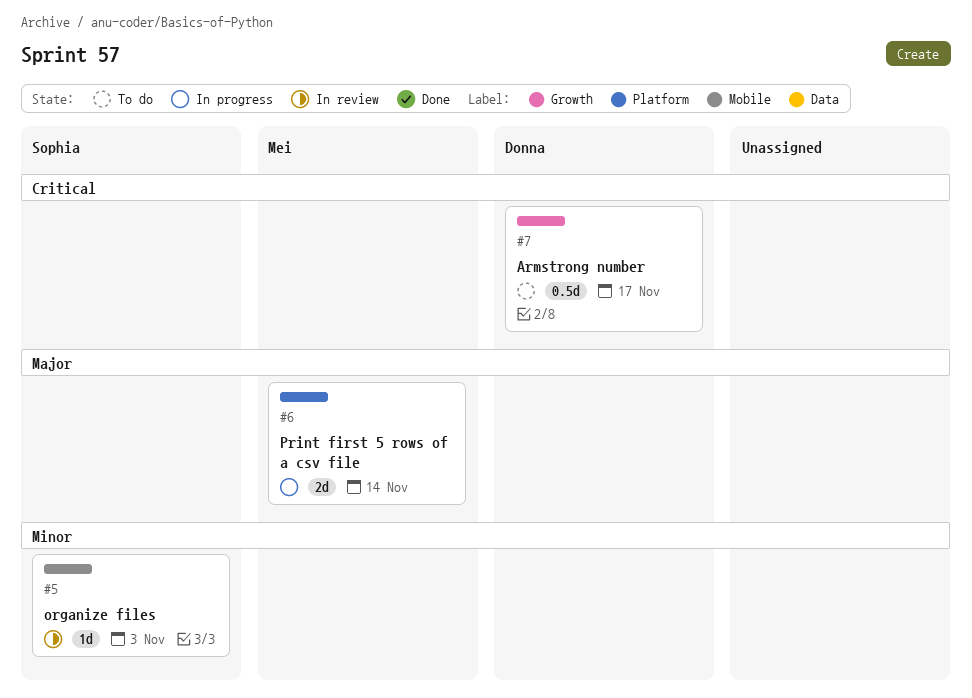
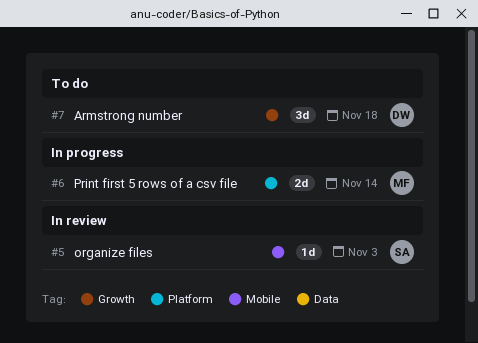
#7, estimate: 0.5d -> 3d
#7, due: Nov 17 -> Nov 18

